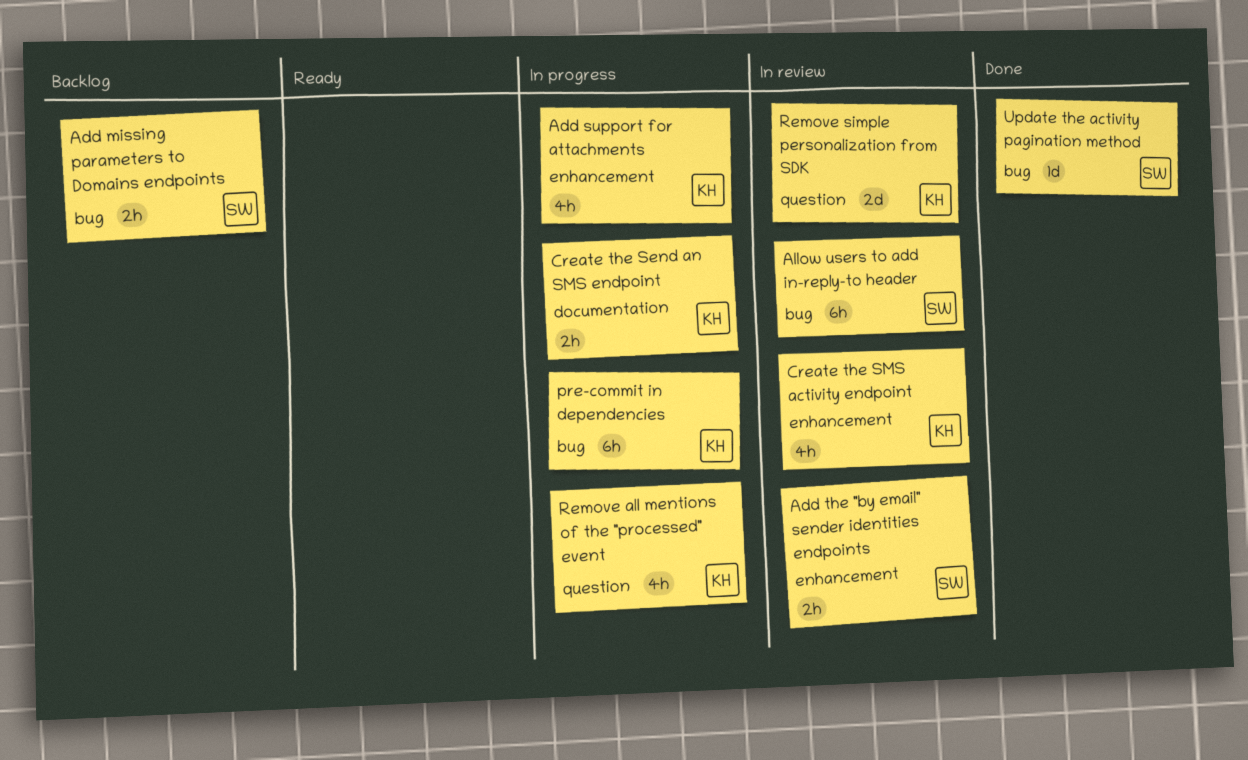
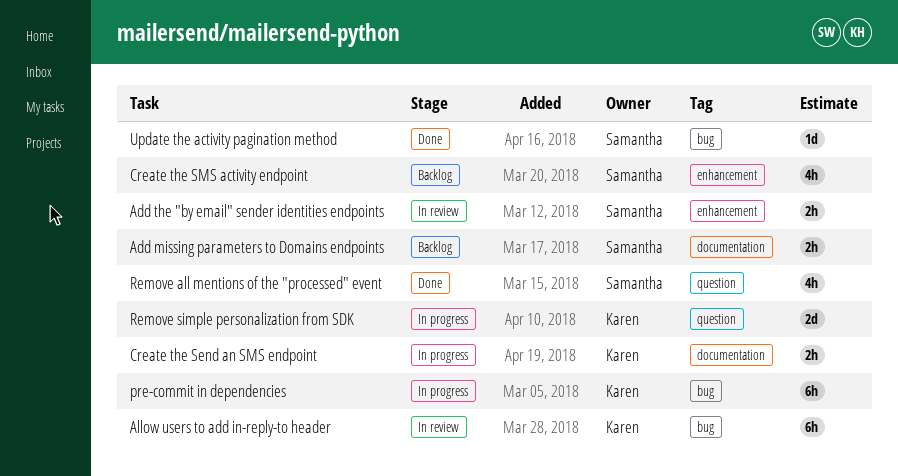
Add missing parameters to Domains endpoints, label: bug -> documentation
Add support for attachments: present -> none
Allow users to add in-reply-to header, owner: Samantha -> Karen
Create the SMS activity endpoint, status: In review -> Backlog
Create the SMS activity endpoint, owner: Karen -> Samantha
Remove all mentions of the "processed" event, status: In progress -> Done
Remove all mentions of the "processed" event, owner: Karen -> Samantha
Remove simple personalization from SDK, status: In review -> In progress

